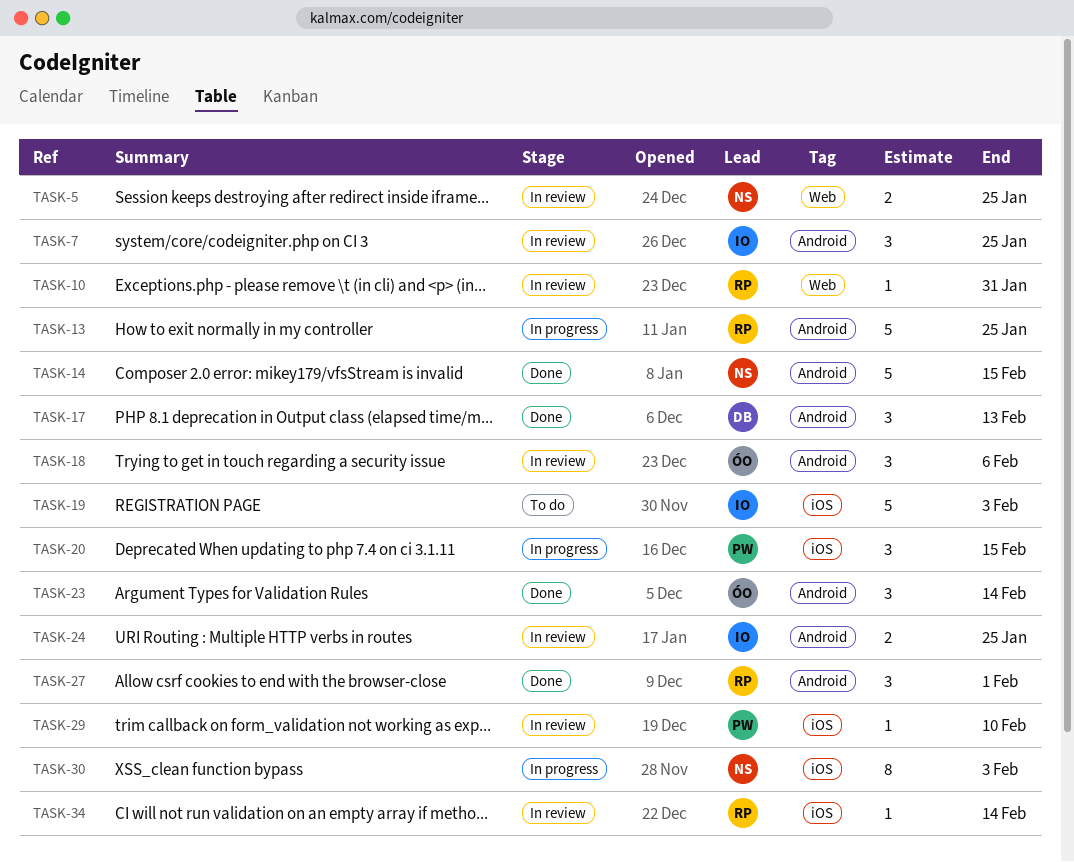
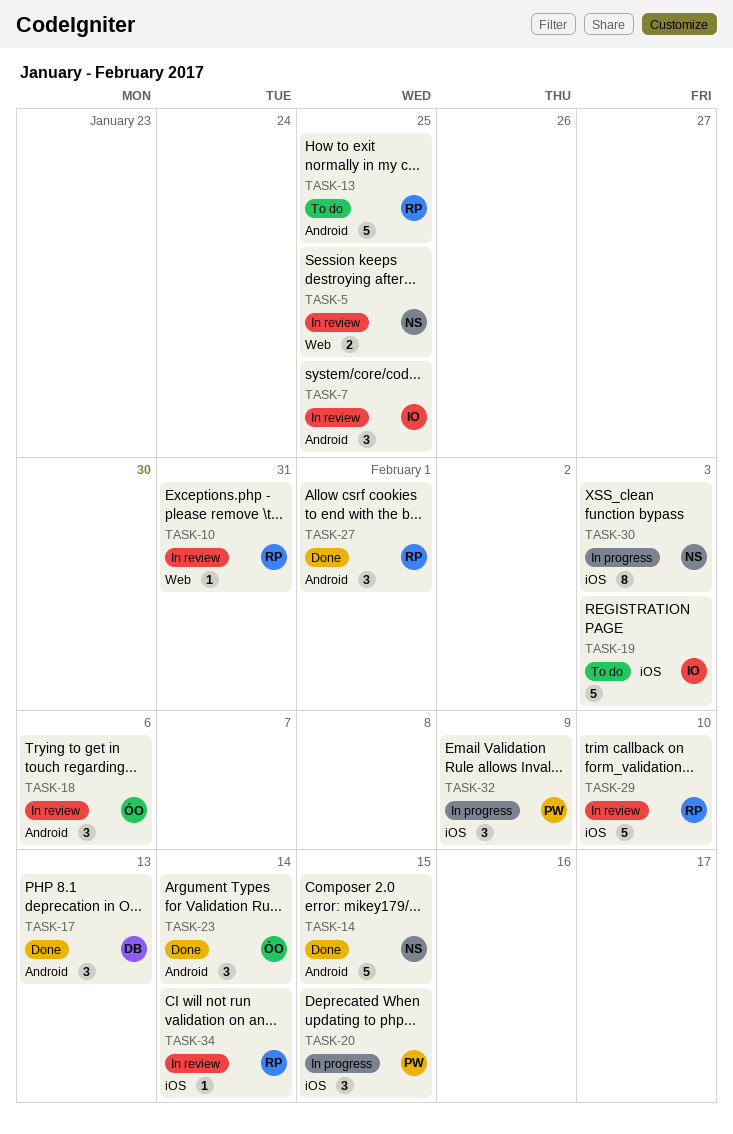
TASK-13, status: In progress -> To do
TASK-24: present -> none
TASK-29, owner: PW -> RP
TASK-29, estimate: 1 -> 5
TASK-32: none -> present

